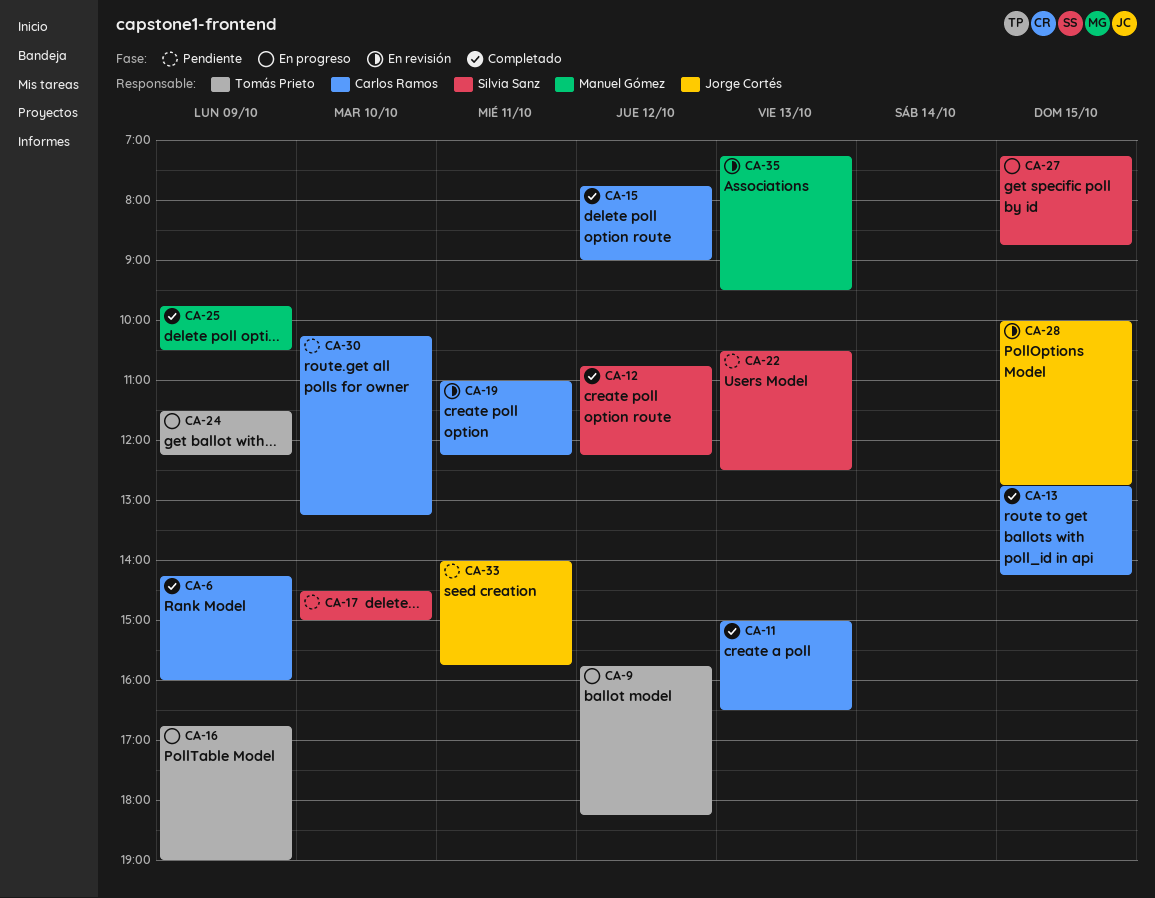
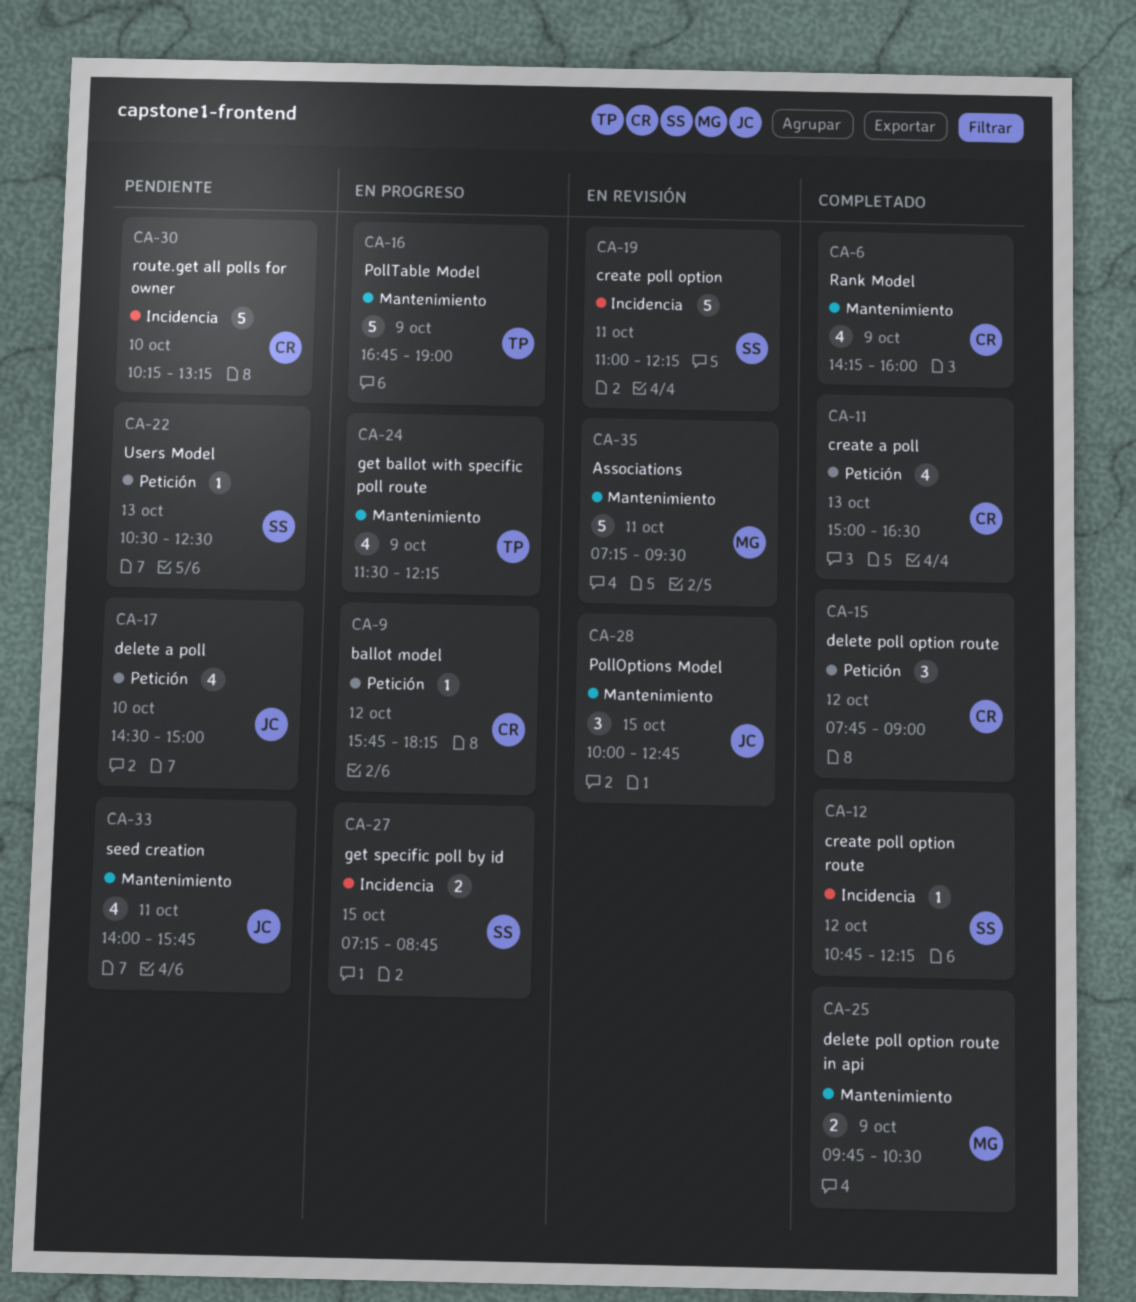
CA-9, owner: Tomás Prieto -> Carlos Ramos
CA-13: present -> none
CA-17, owner: Silvia Sanz -> Jorge Cortés
CA-19, owner: Carlos Ramos -> Silvia Sanz
CA-35, day: Oct 13 -> Oct 11

